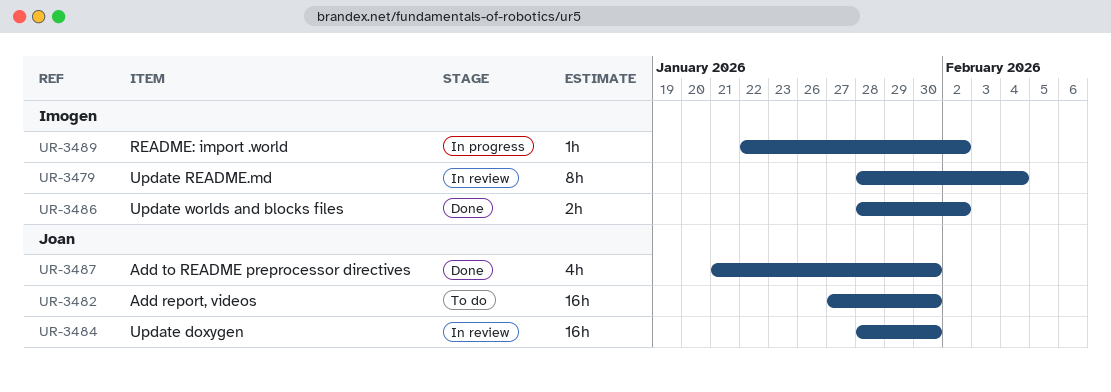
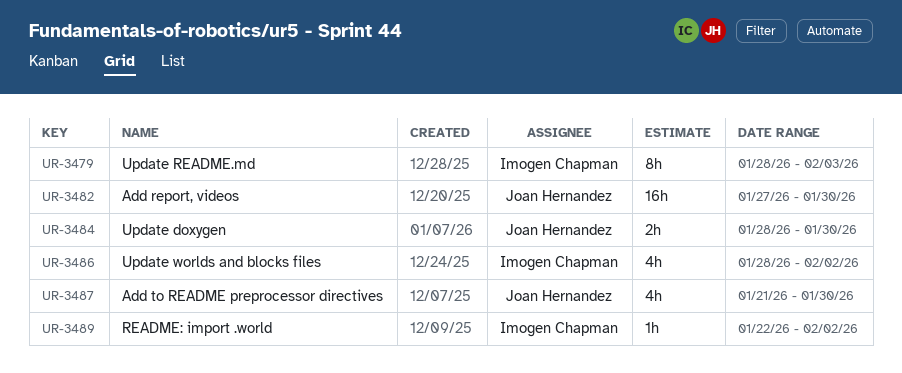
UR-3479, due: Feb 4 -> Feb 3
UR-3484, estimate: 16h -> 2h
UR-3486, estimate: 2h -> 4h

